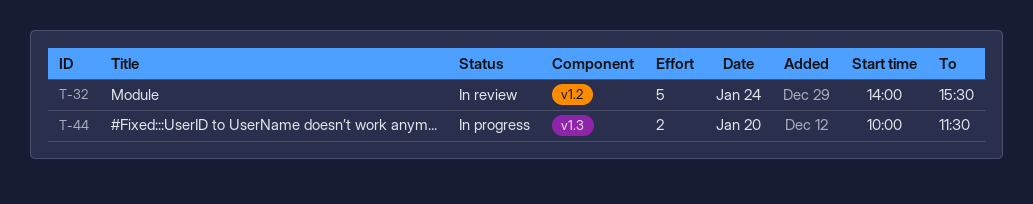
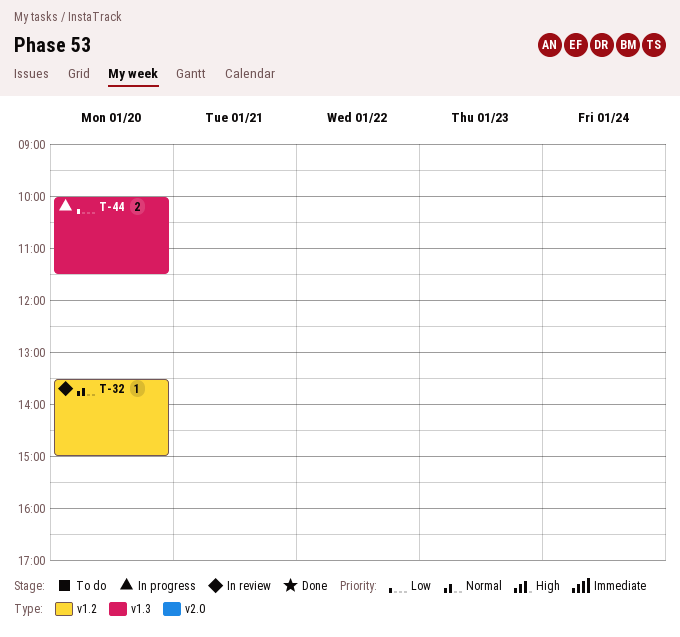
T-32, estimate: 5 -> 1
T-32, day: Jan 24 -> Jan 20
T-32, begins: 14:00 -> 13:30
T-32, ends: 15:30 -> 15:00

